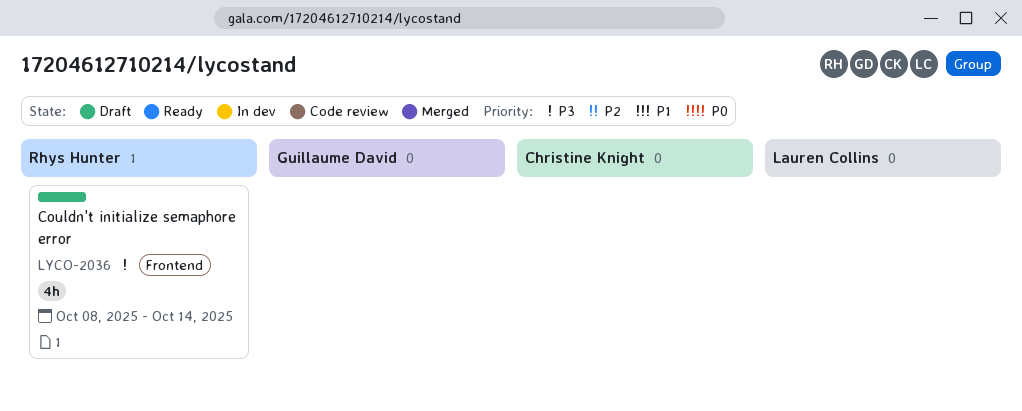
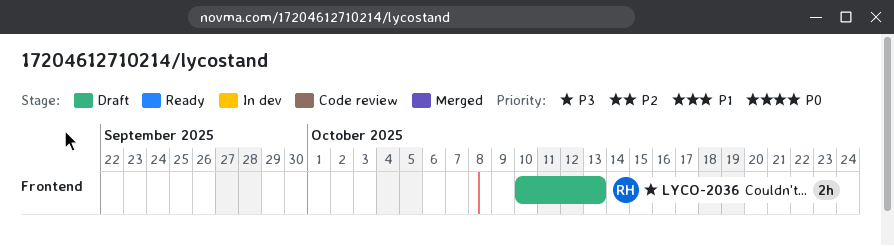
LYCO-2036, estimate: 4h -> 2h
LYCO-2036, start: Oct 8 -> Oct 10
LYCO-2036, due: Oct 14 -> Oct 13

